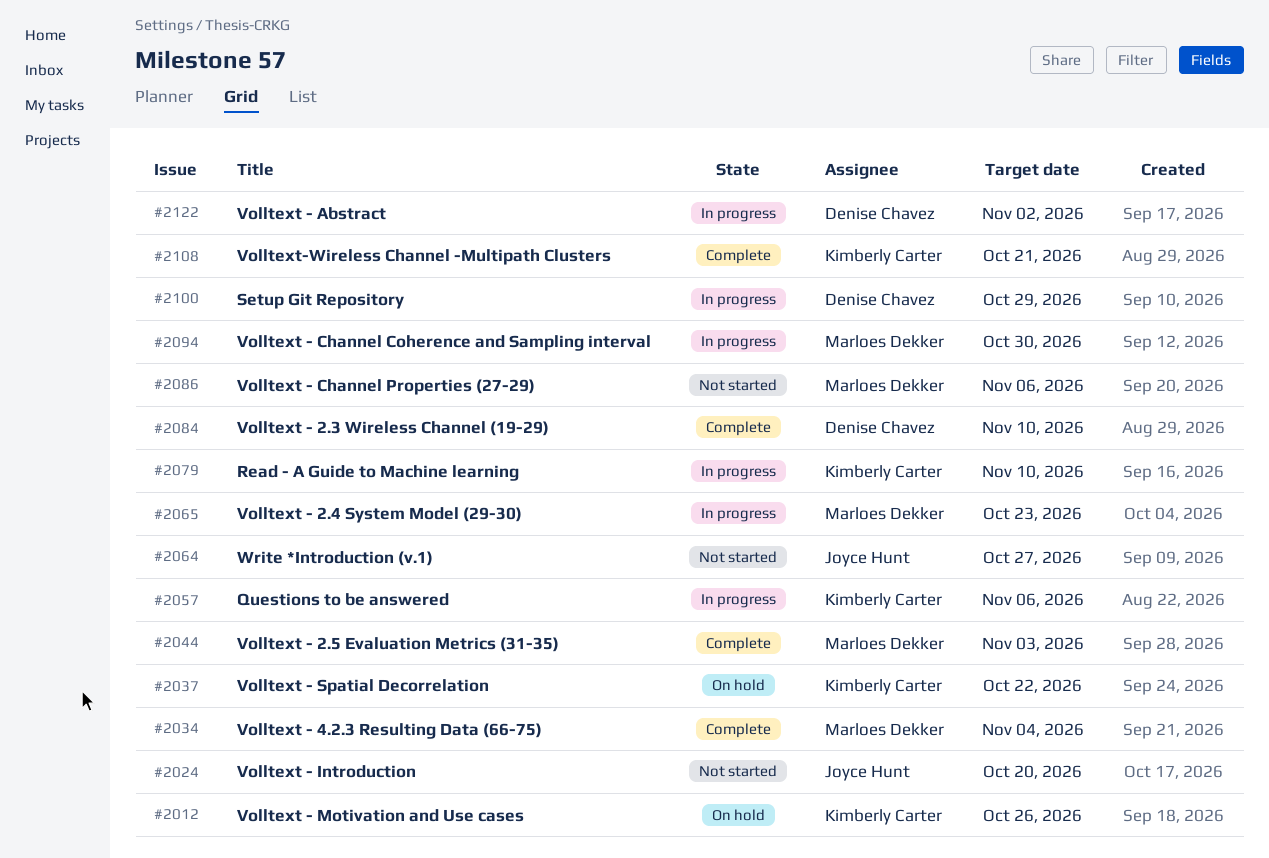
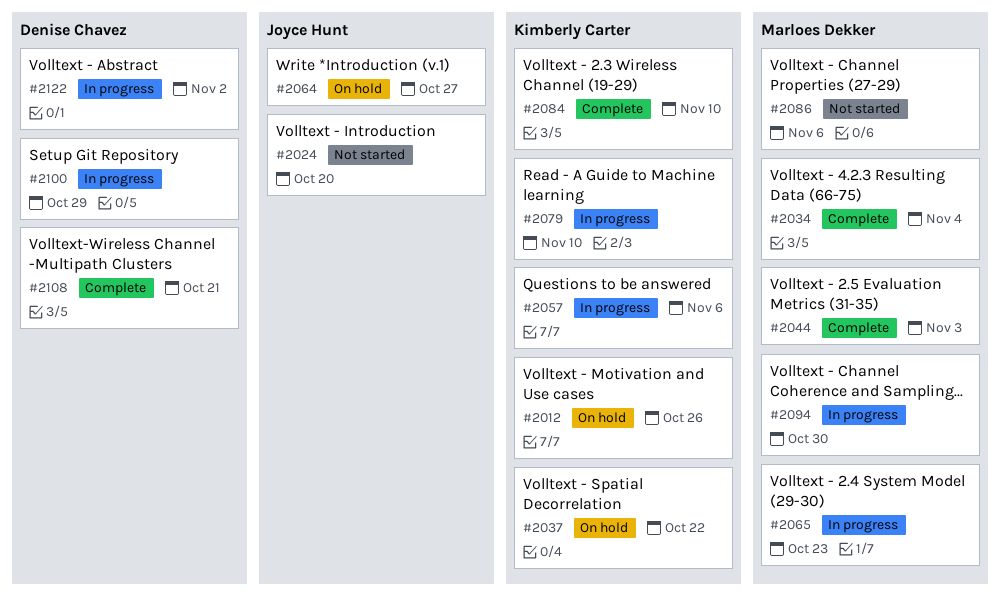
#2064, status: Not started -> On hold
#2084, owner: Denise Chavez -> Kimberly Carter
#2108, owner: Kimberly Carter -> Denise Chavez

